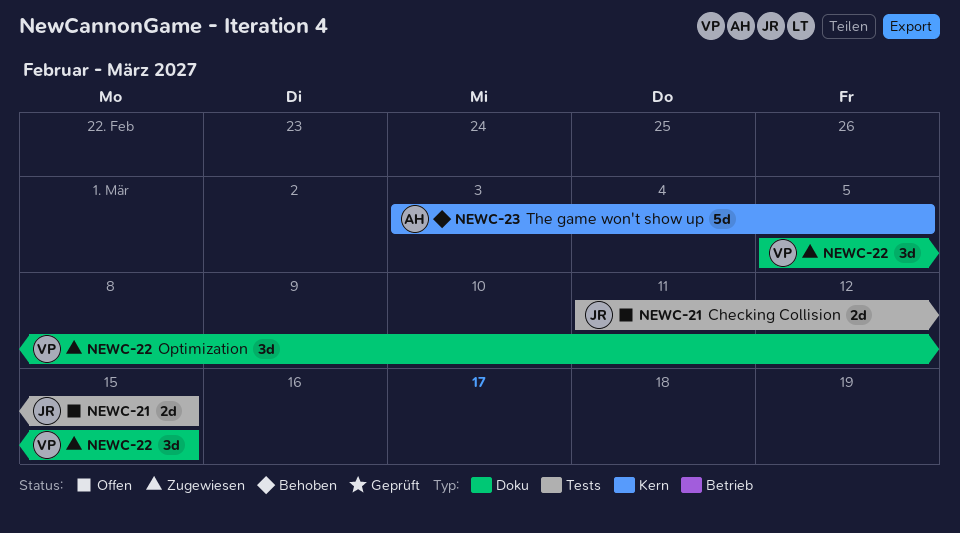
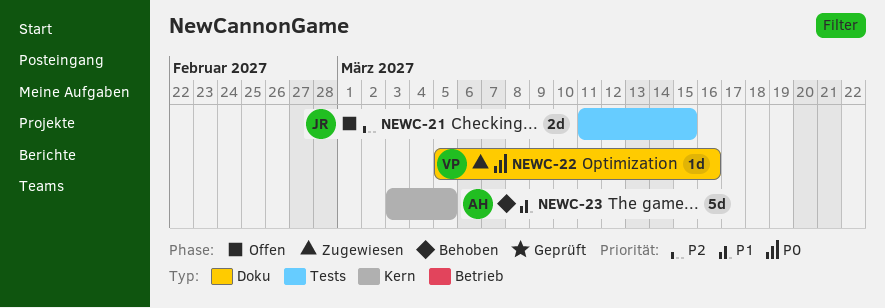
NEWC-22, estimate: 3d -> 1d
NEWC-22, due: Mar 15 -> Mar 16

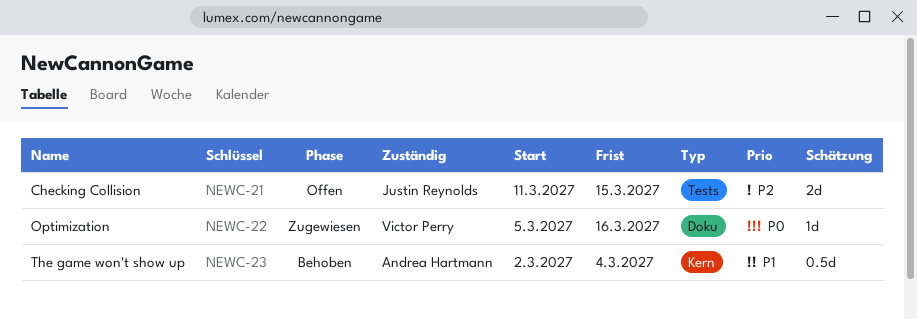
NEWC-23, estimate: 5d -> 0.5d
NEWC-23, start: Mar 3 -> Mar 2
NEWC-23, due: Mar 5 -> Mar 4

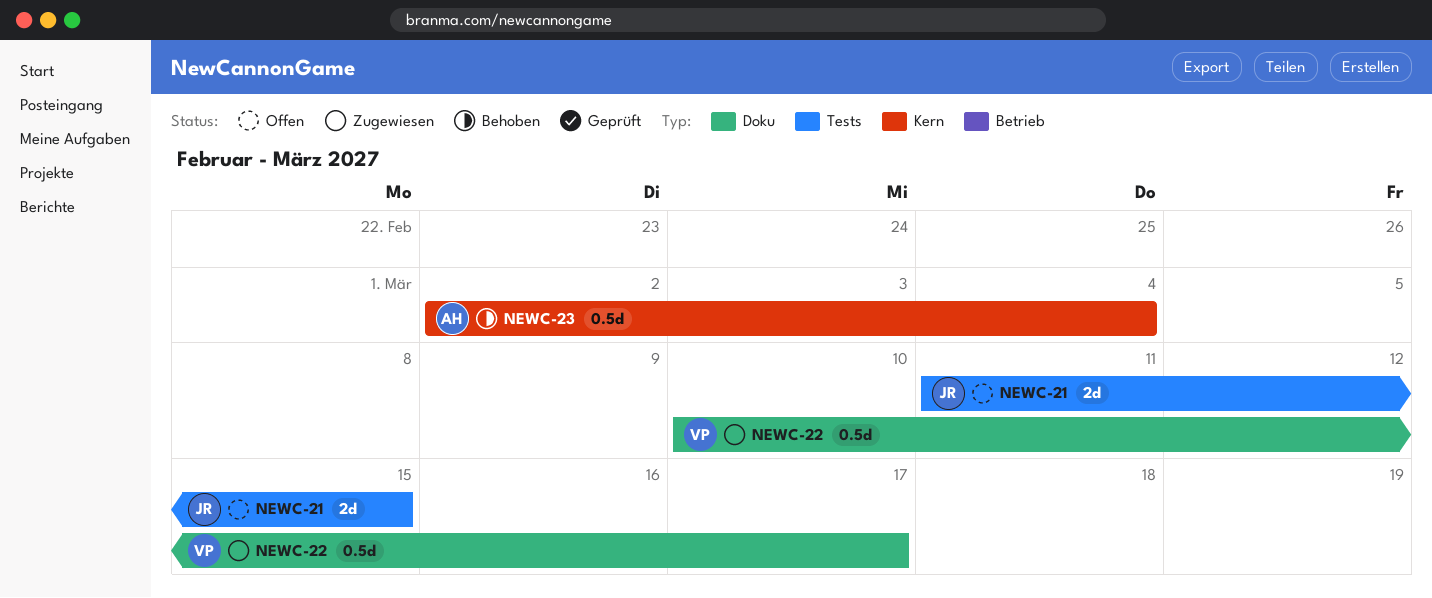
NEWC-22, estimate: 1d -> 0.5d
NEWC-22, start: Mar 5 -> Mar 10
NEWC-22, due: Mar 16 -> Mar 17

